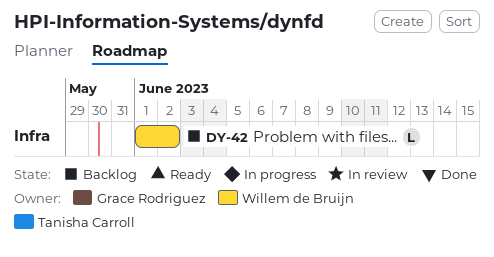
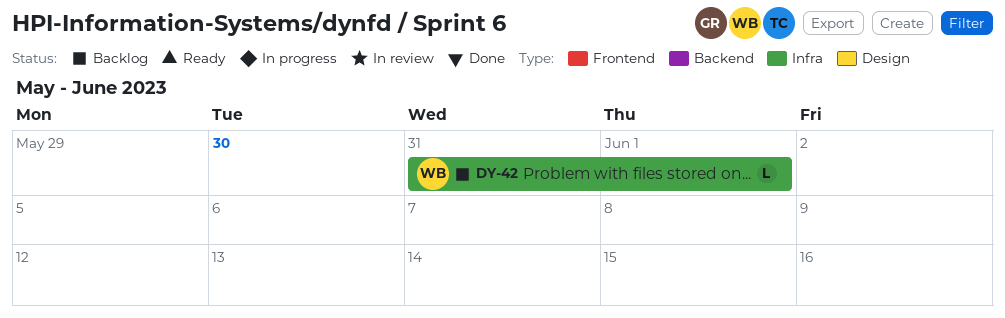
DY-42, start: Jun 1 -> May 31
DY-42, due: Jun 2 -> Jun 1

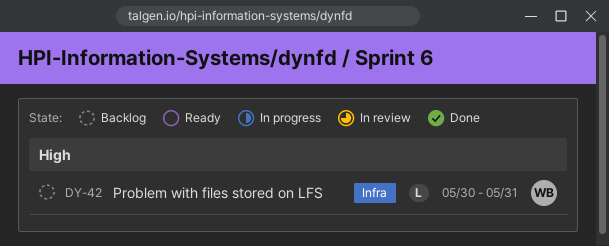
DY-42, start: May 31 -> May 30
DY-42, due: Jun 1 -> May 31

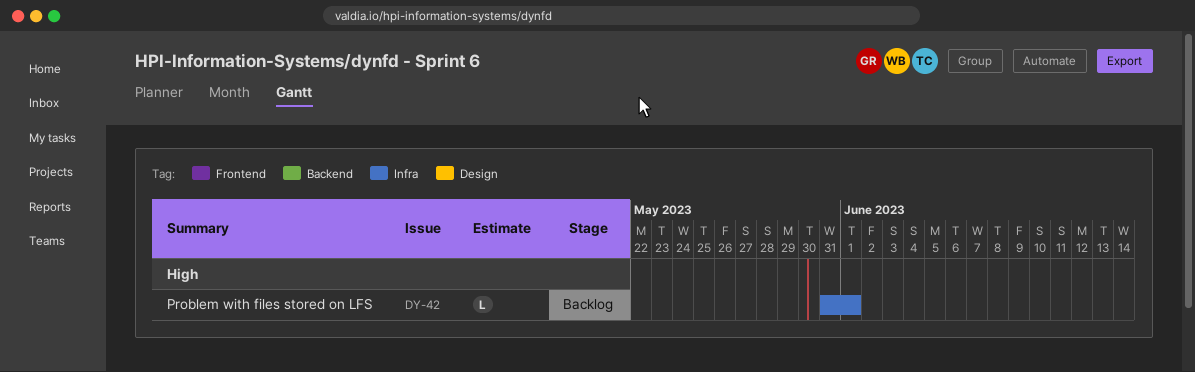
DY-42, start: May 30 -> May 31
DY-42, due: May 31 -> Jun 1

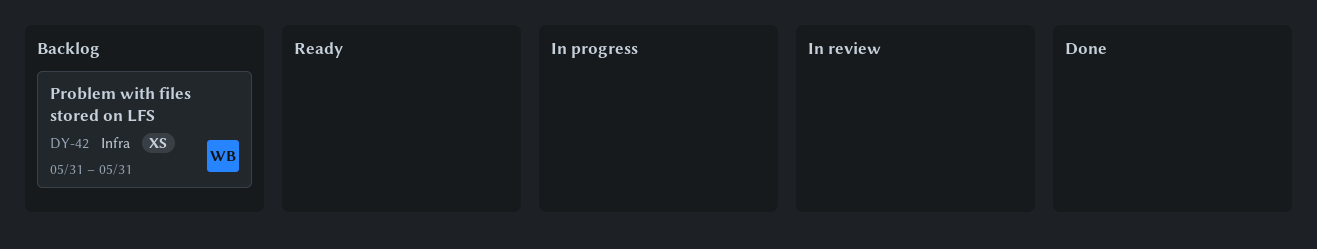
DY-42, estimate: L -> XS
DY-42, due: Jun 1 -> May 31

